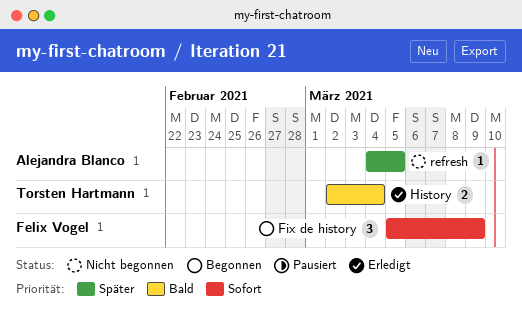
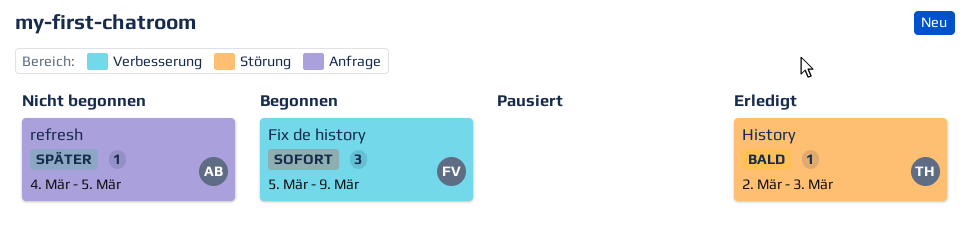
History, estimate: 2 -> 1
History, due: Mar 4 -> Mar 3

